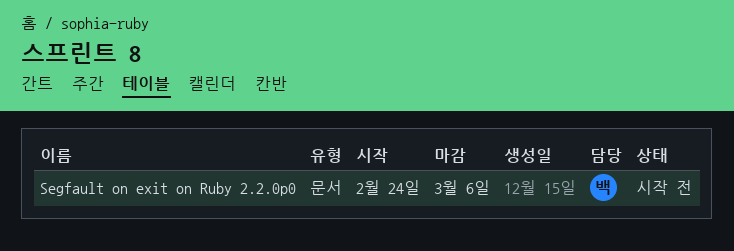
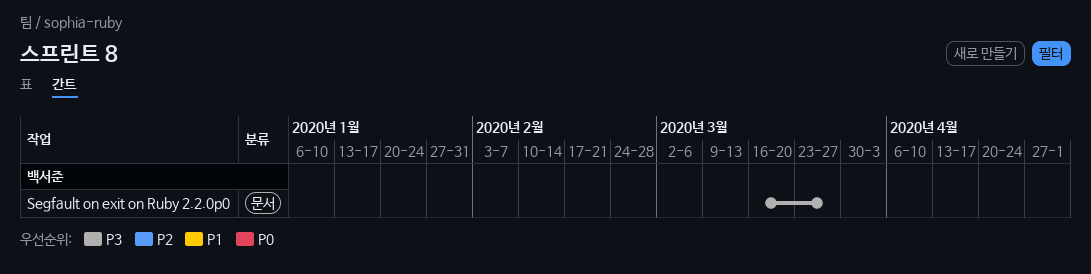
Segfault on exit on Ruby 2.2.0p0, start: Feb 24 -> Mar 16
Segfault on exit on Ruby 2.2.0p0, due: Mar 6 -> Mar 27

